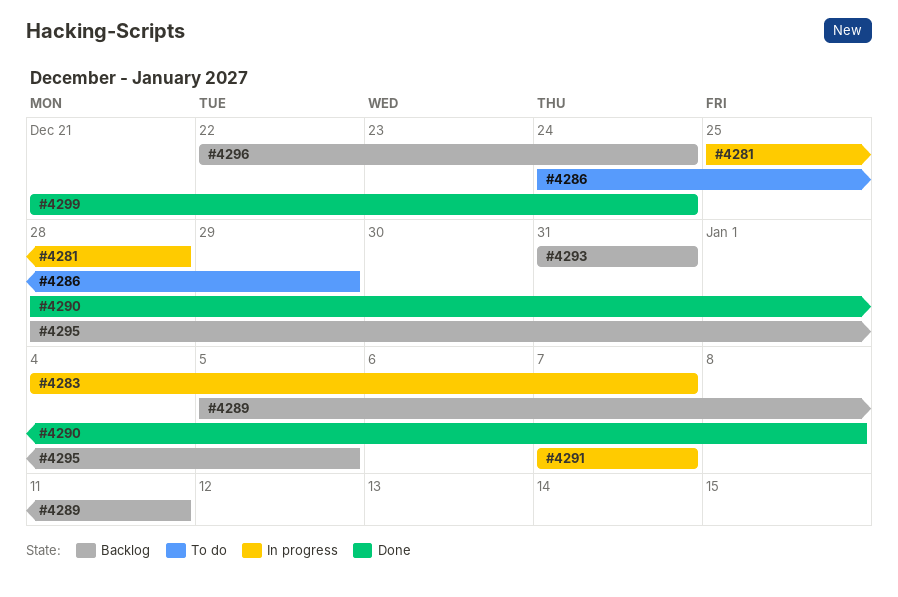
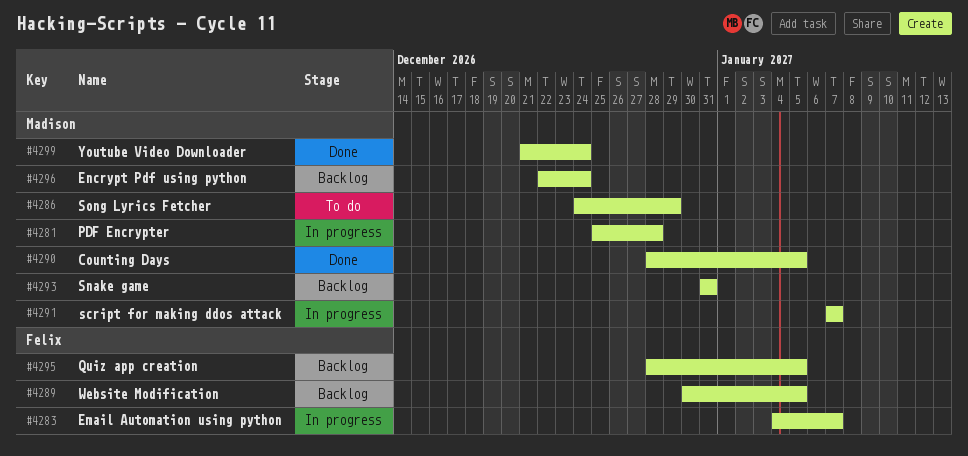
#4289, start: Jan 5 -> Dec 30
#4289, due: Jan 11 -> Jan 5
#4290, due: Jan 8 -> Jan 5

